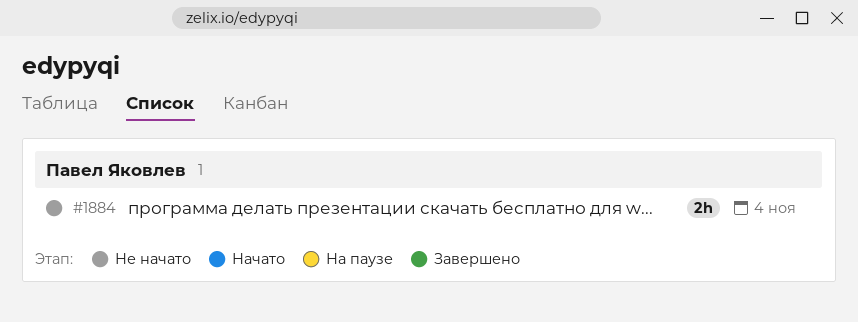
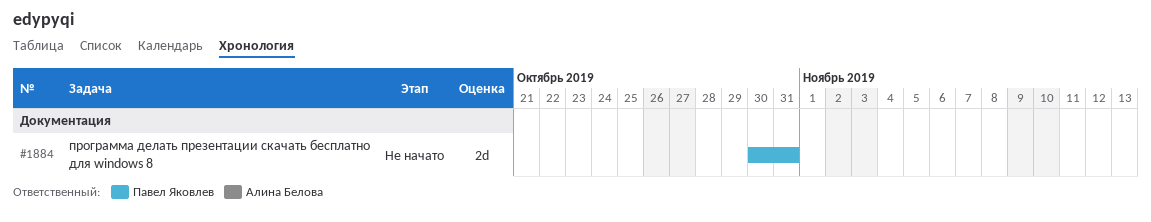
#1884, estimate: 2h -> 2d
#1884, due: Nov 4 -> Oct 31

